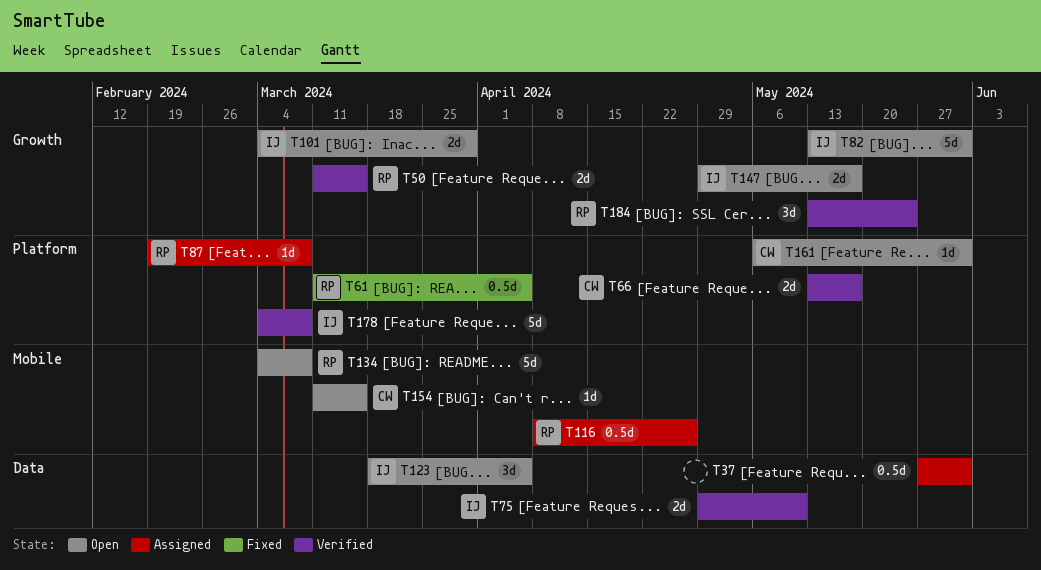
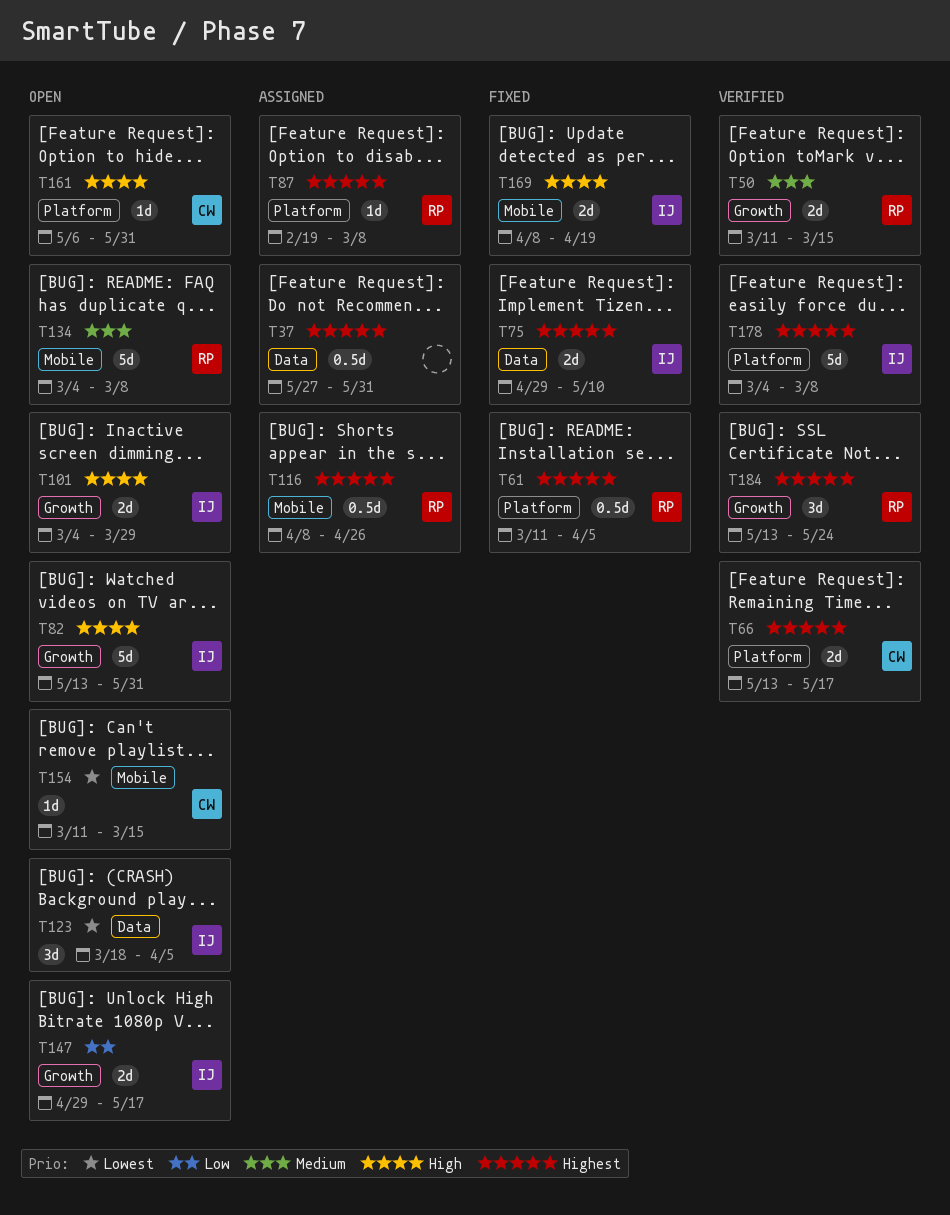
T75, status: Verified -> Fixed
T169: none -> present

